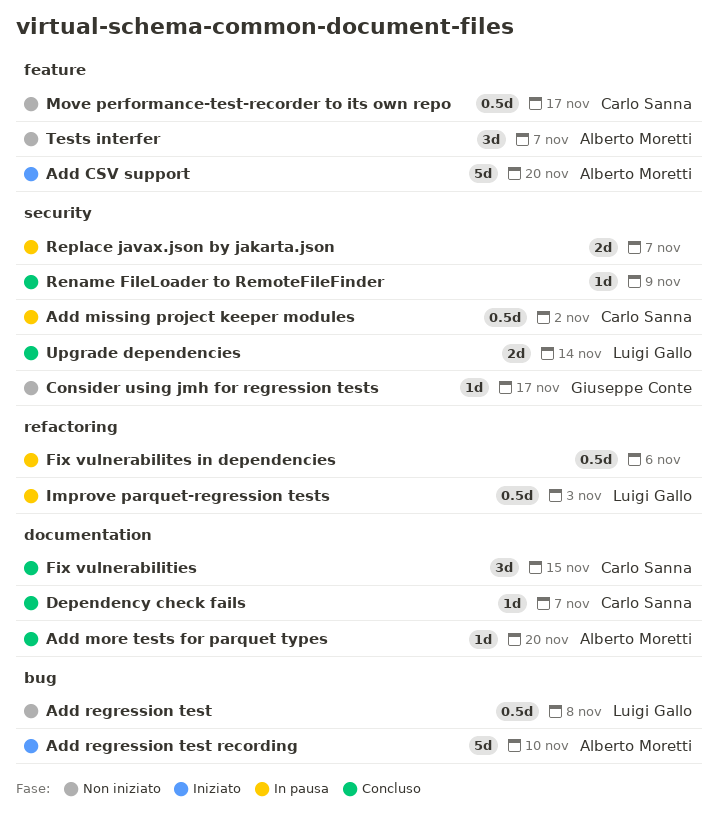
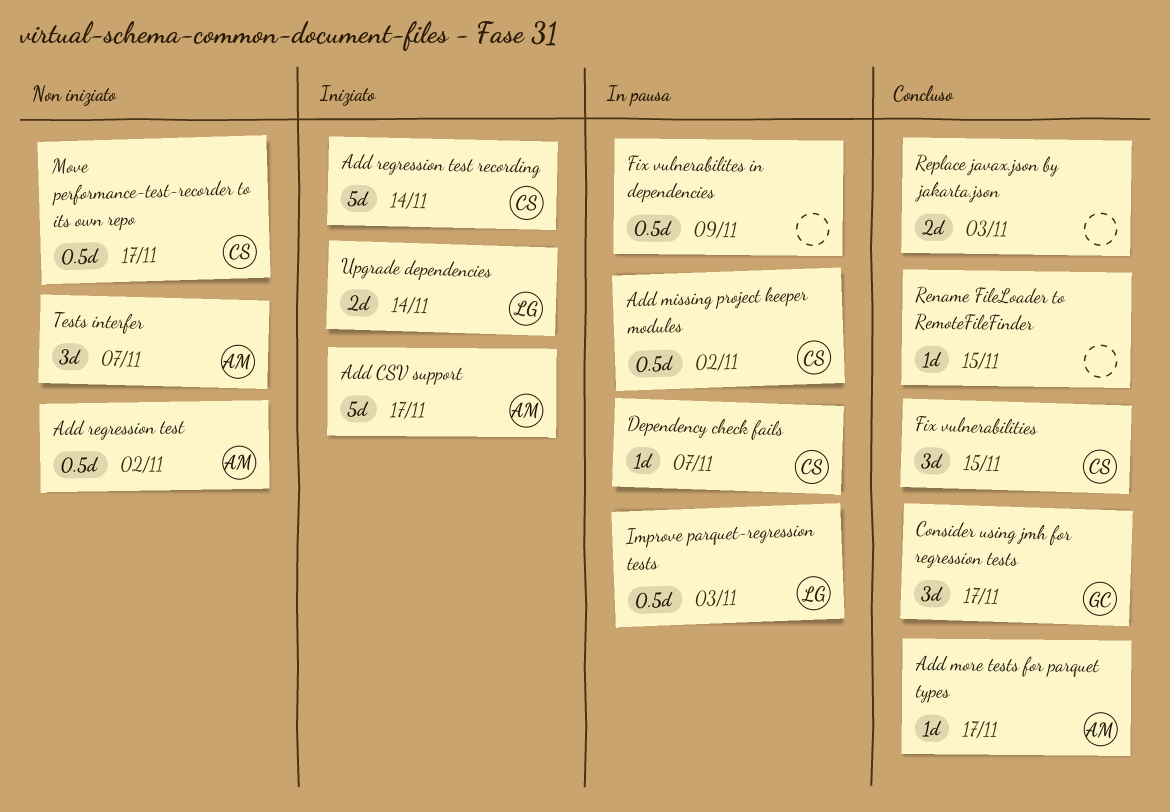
Add CSV support, due: Nov 20 -> Nov 17
Add more tests for parquet types, due: Nov 20 -> Nov 17
Add regression test, owner: Luigi Gallo -> Alberto Moretti
Add regression test, due: Nov 8 -> Nov 2
Add regression test recording, owner: Alberto Moretti -> Carlo Sanna
Add regression test recording, due: Nov 10 -> Nov 14
Consider using jmh for regression tests, status: Non iniziato -> Concluso
Consider using jmh for regression tests, estimate: 1d -> 3d
Dependency check fails, status: Concluso -> In pausa
Fix vulnerabilites in dependencies, due: Nov 6 -> Nov 9
Rename FileLoader to RemoteFileFinder, due: Nov 9 -> Nov 15
Replace javax.json by jakarta.json, status: In pausa -> Concluso
Replace javax.json by jakarta.json, due: Nov 7 -> Nov 3
Upgrade dependencies, status: Concluso -> Iniziato

